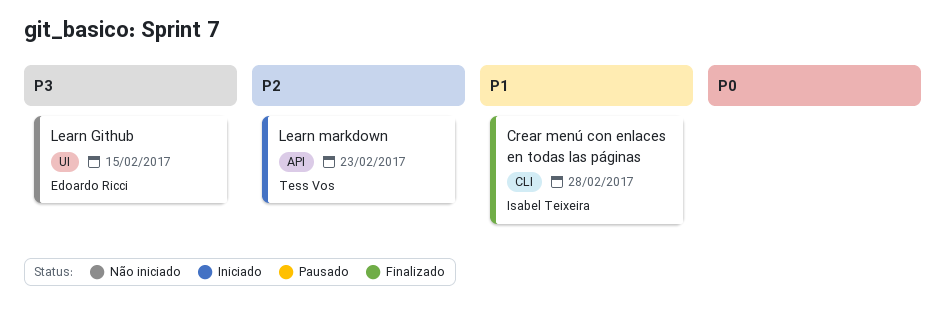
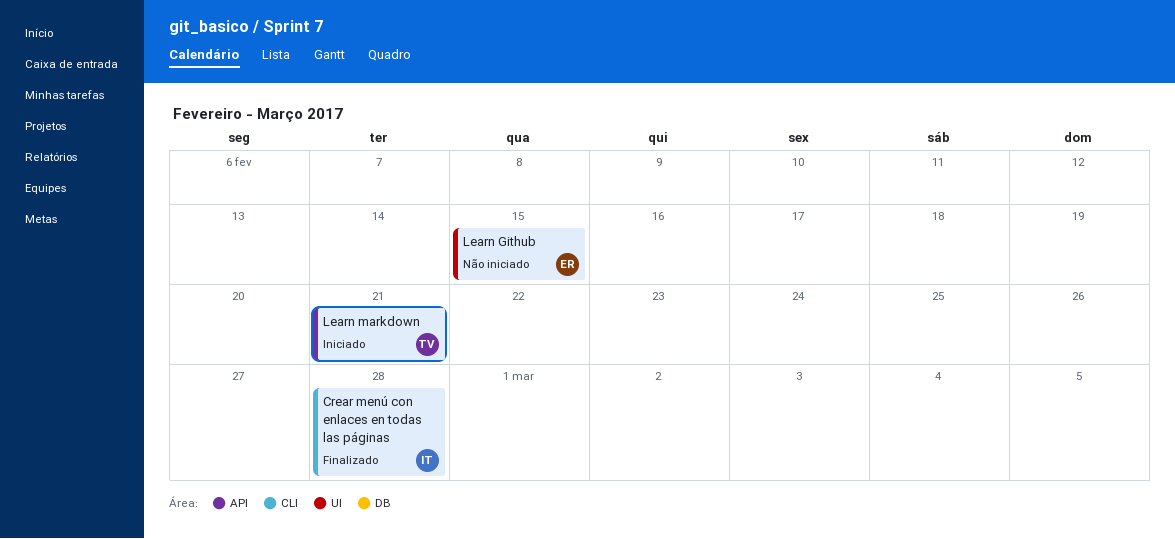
Learn markdown, due: Feb 23 -> Feb 21

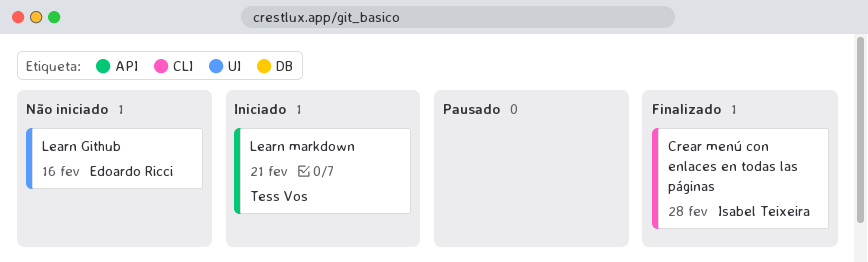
Learn Github, due: Feb 15 -> Feb 16

